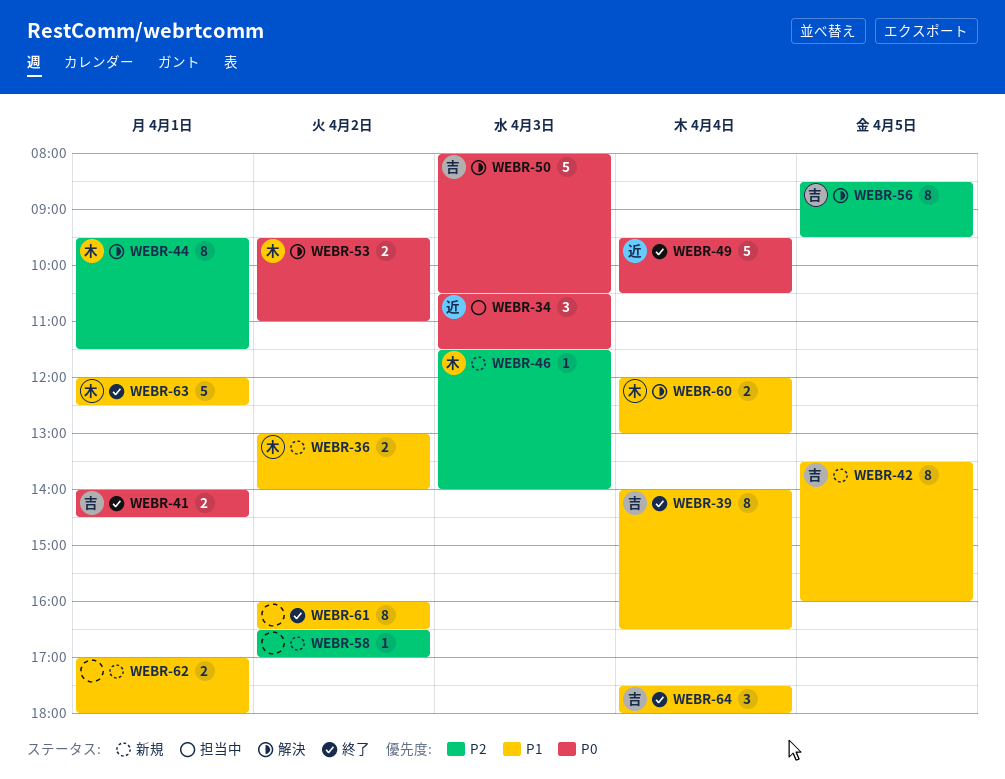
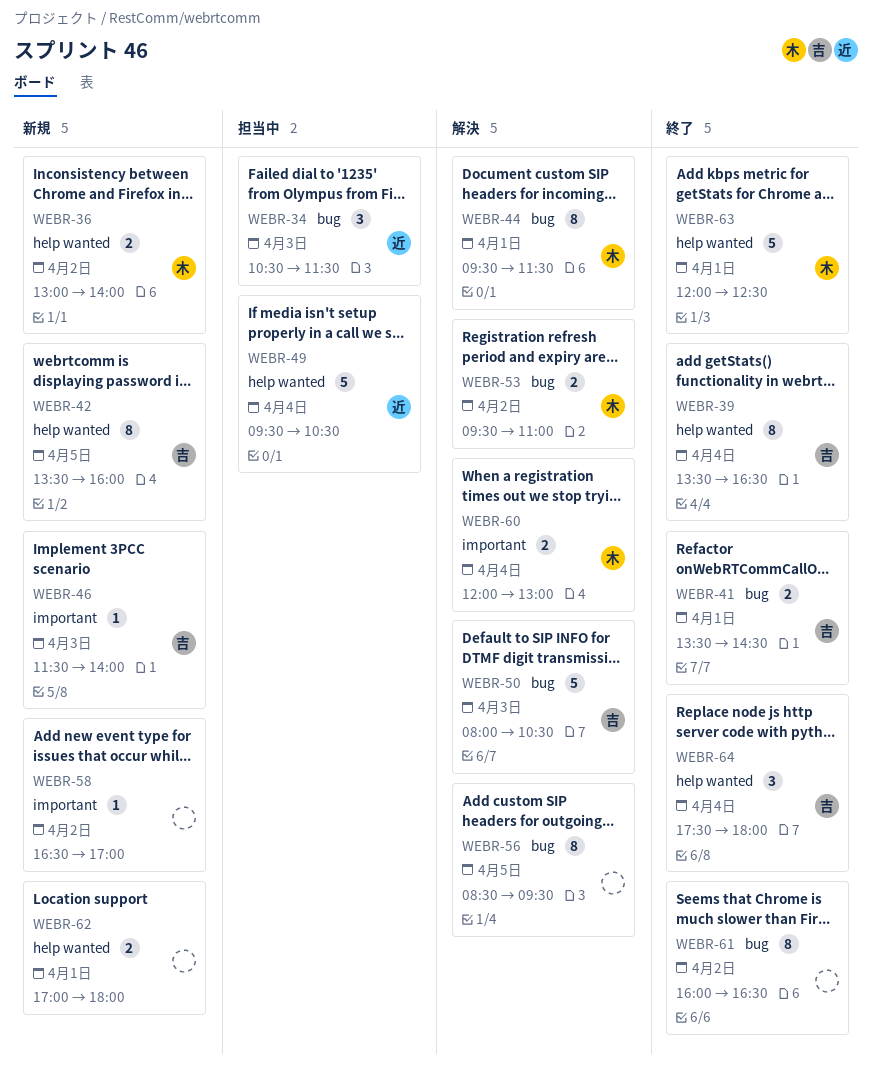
WEBR-39, begins: 14:00 -> 13:30
WEBR-41, begins: 14:00 -> 13:30
WEBR-46, owner: 木 -> 吉
WEBR-49, status: 終了 -> 担当中
WEBR-56, owner: 吉 -> none

